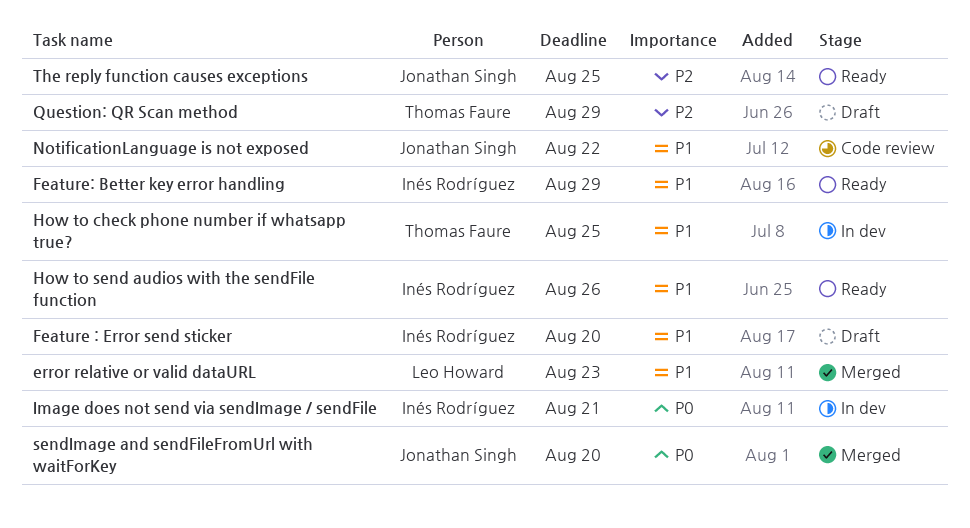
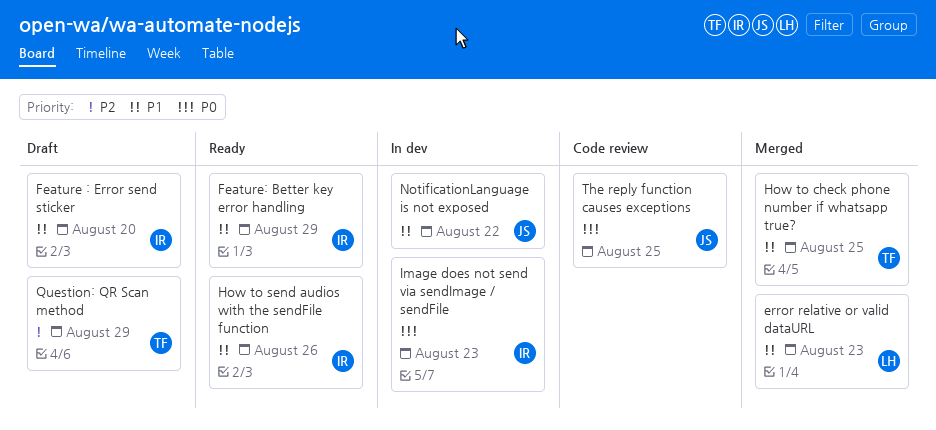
How to check phone number if whatsapp true?, status: In dev -> Merged
Image does not send via sendImage / sendFile, due: Aug 21 -> Aug 23
NotificationLanguage is not exposed, status: Code review -> In dev
sendImage and sendFileFromUrl with waitForKey: present -> none
The reply function causes exceptions, status: Ready -> Code review
The reply function causes exceptions, priority: P2 -> P0

